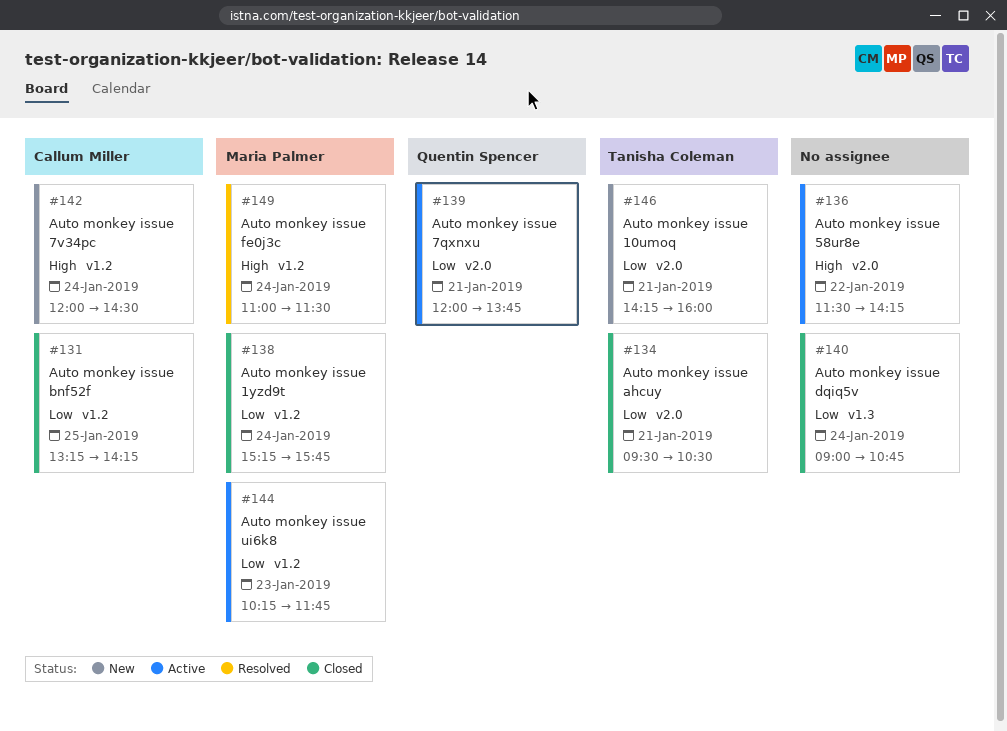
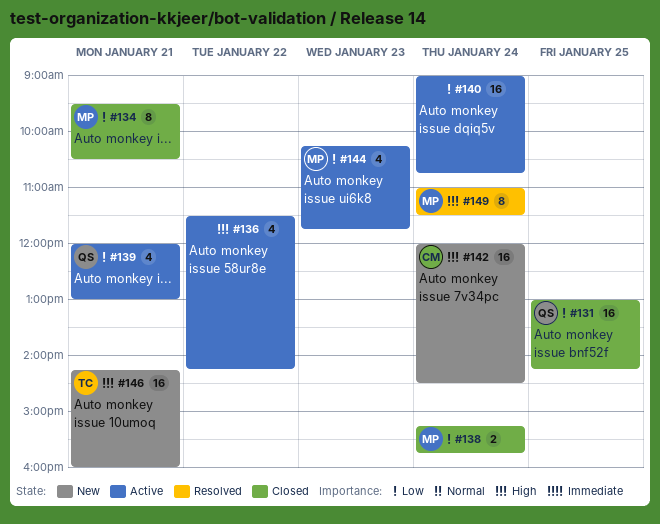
#131, owner: Callum Miller -> Quentin Spencer
#131, begins: 13:15 -> 13:00
#134, owner: Tanisha Coleman -> Maria Palmer
#139, ends: 13:45 -> 13:00
#140, status: Closed -> Active
#146, priority: Low -> High

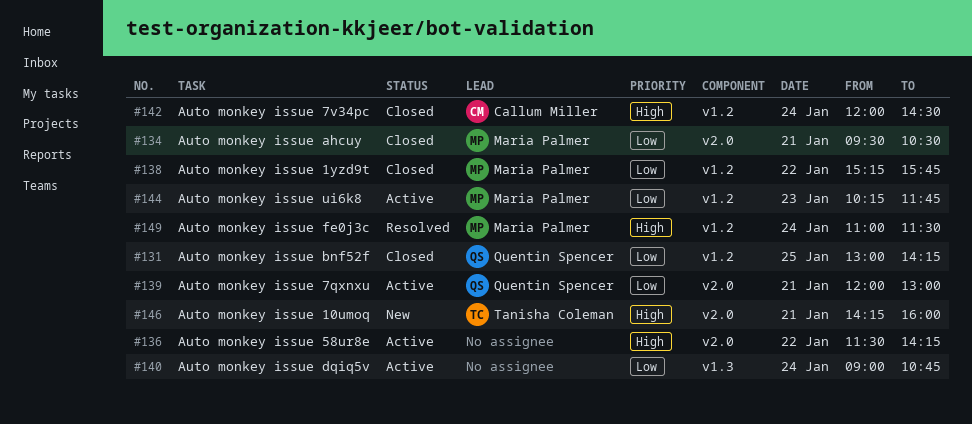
#138, day: Jan 24 -> Jan 22
#142, status: New -> Closed

